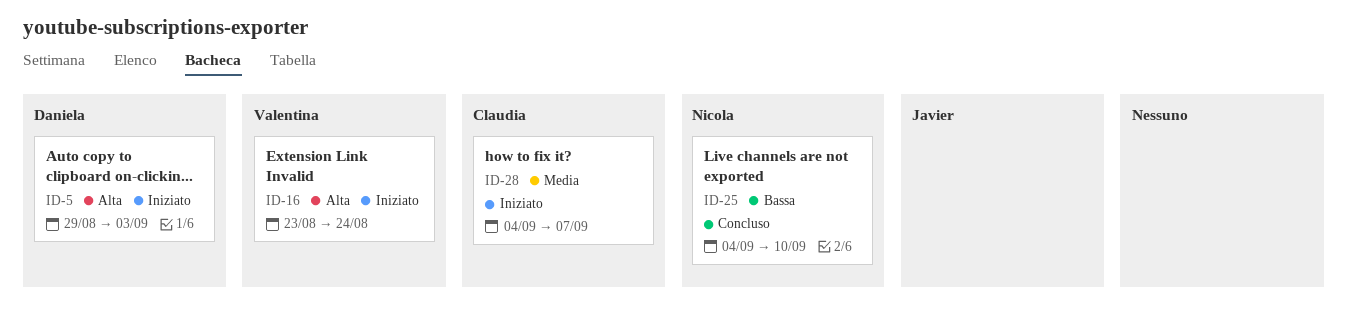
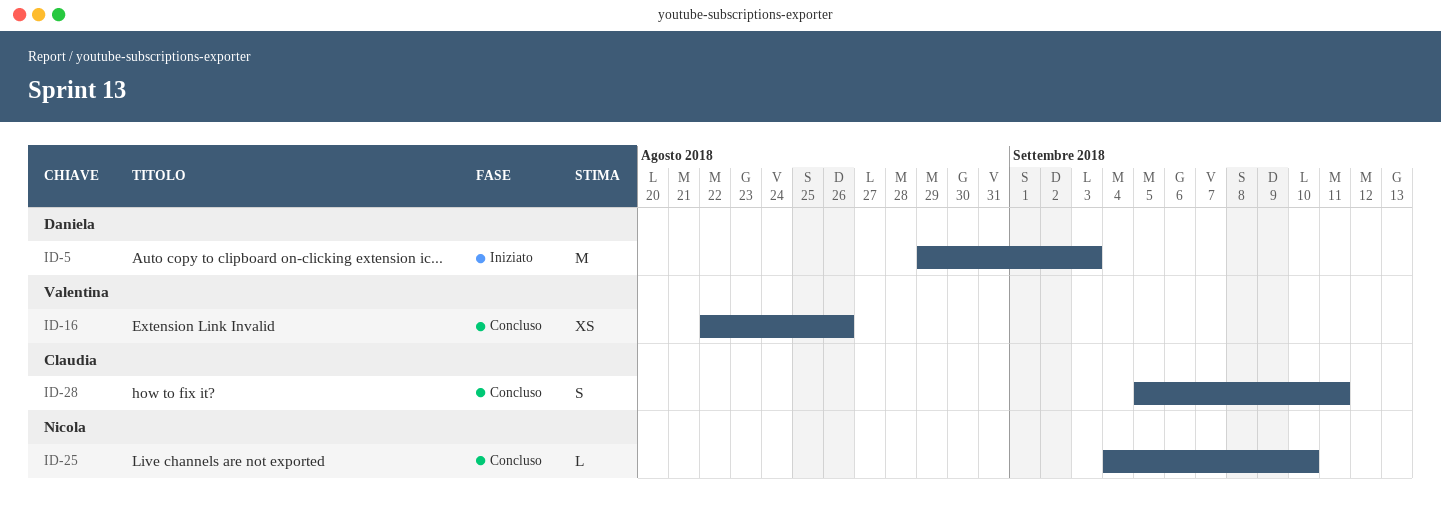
ID-16, status: Iniziato -> Concluso
ID-16, start: Aug 23 -> Aug 22
ID-16, due: Aug 24 -> Aug 26
ID-28, status: Iniziato -> Concluso
ID-28, start: Sep 4 -> Sep 5
ID-28, due: Sep 7 -> Sep 11

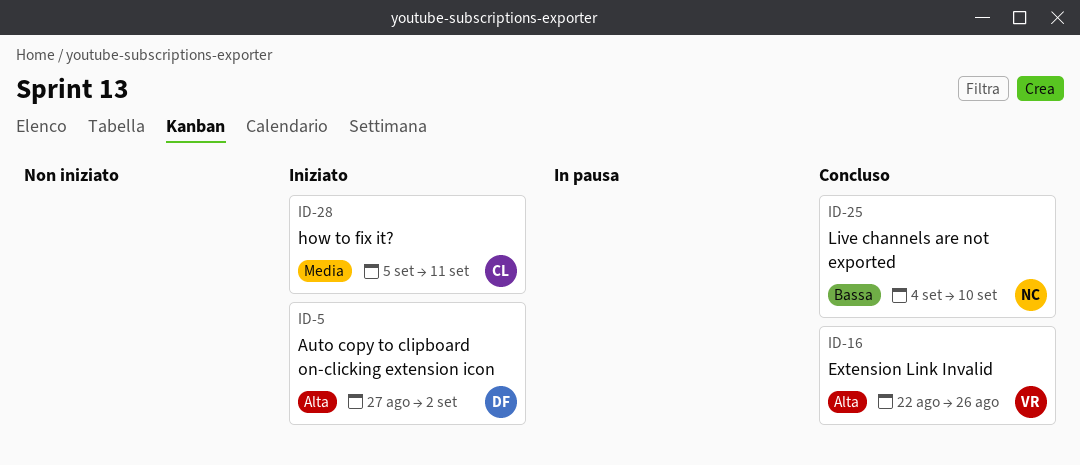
ID-5, start: Aug 29 -> Aug 27
ID-5, due: Sep 3 -> Sep 2
ID-28, status: Concluso -> Iniziato

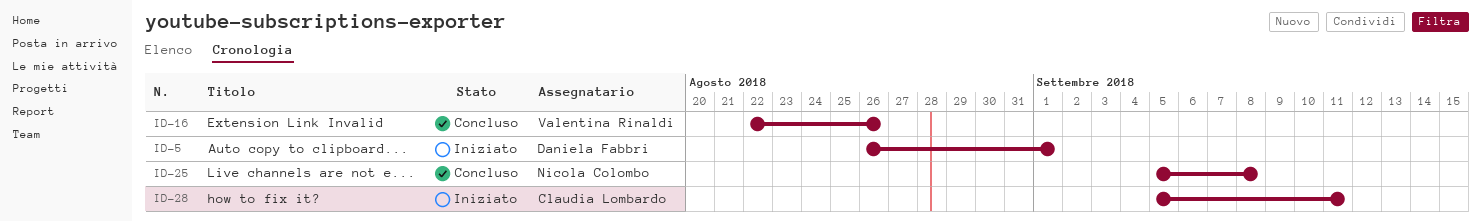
ID-5, start: Aug 27 -> Aug 26
ID-5, due: Sep 2 -> Sep 1
ID-25, start: Sep 4 -> Sep 5
ID-25, due: Sep 10 -> Sep 8

